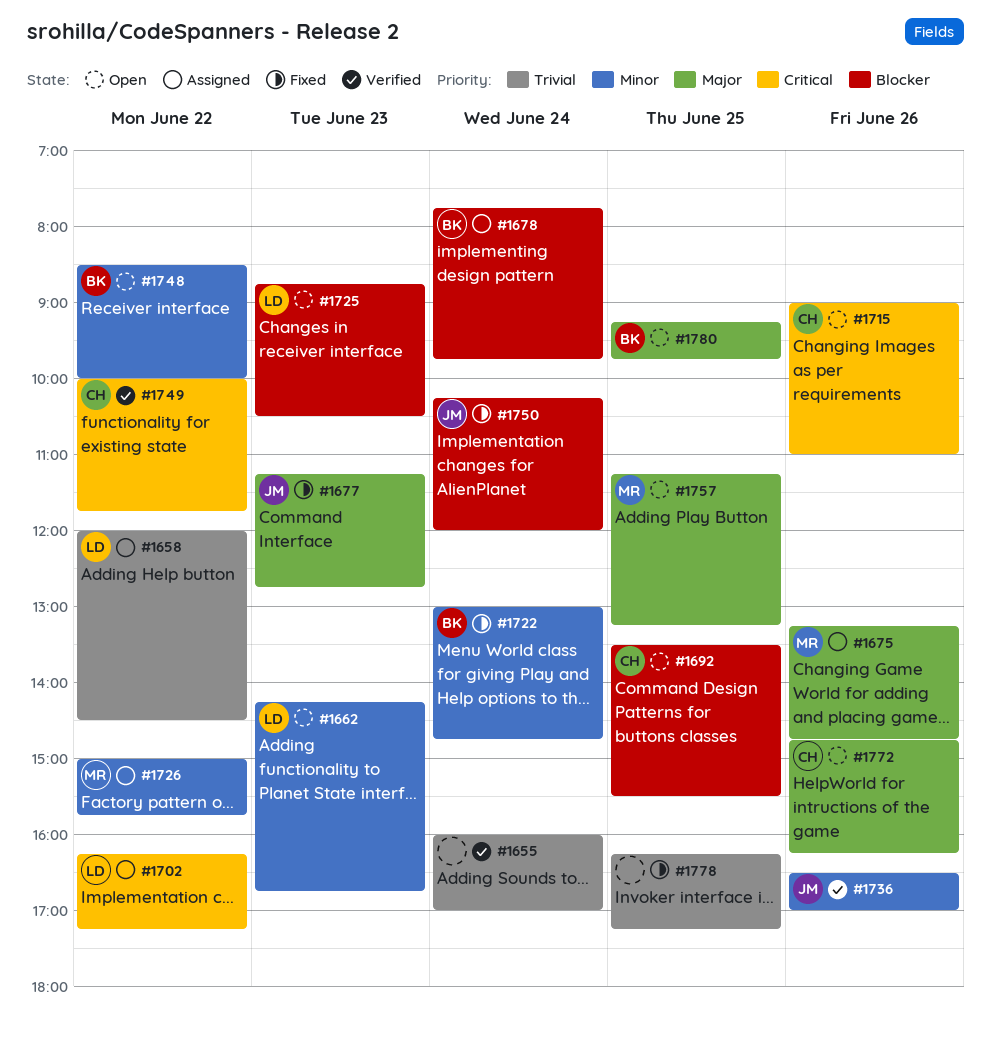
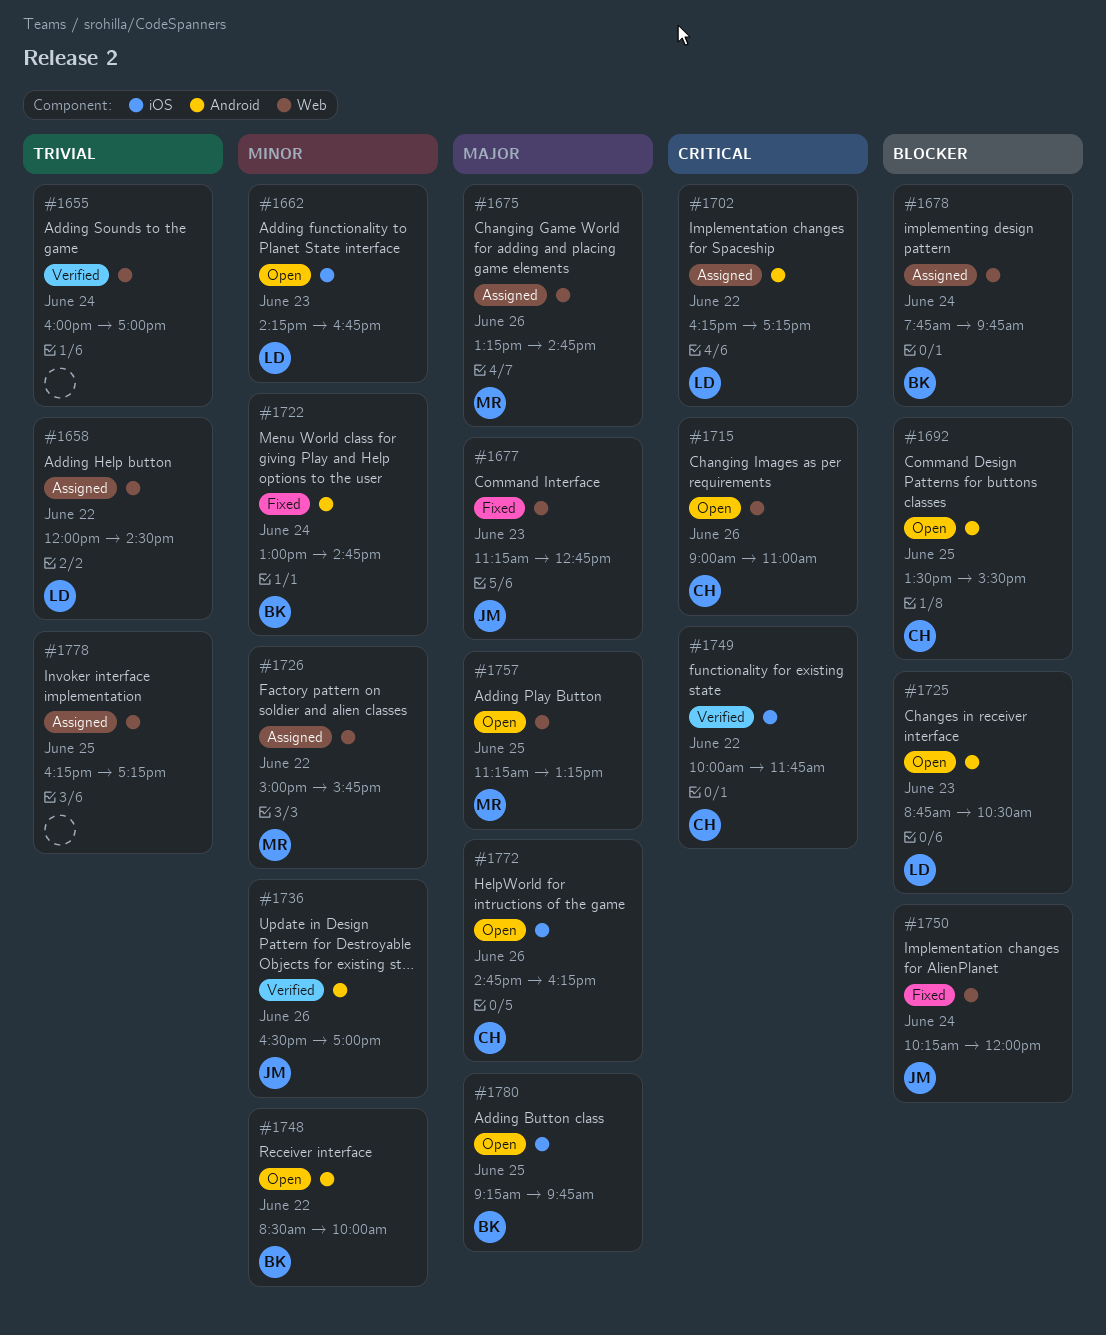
#1778, status: Fixed -> Assigned

